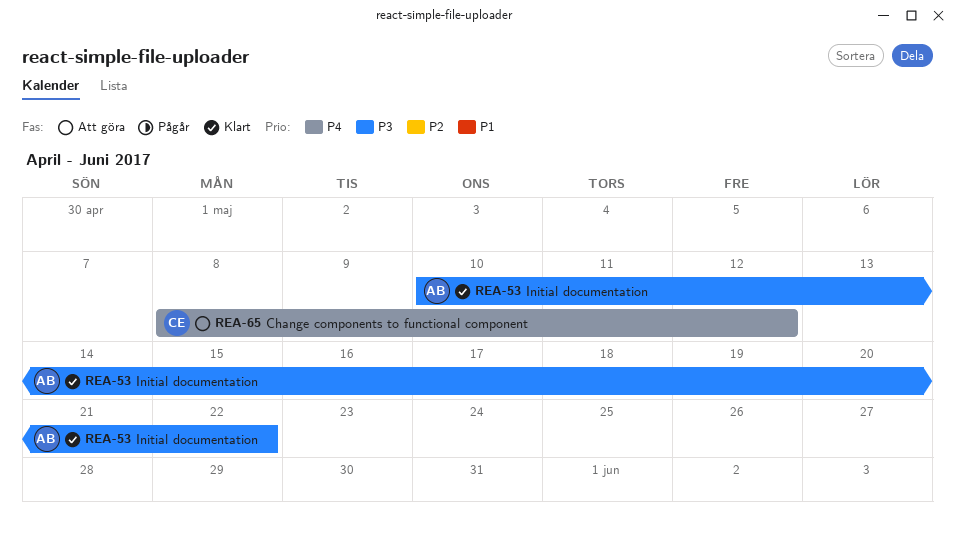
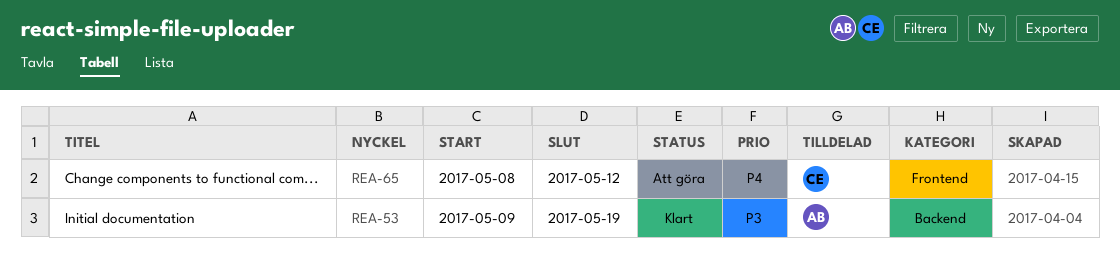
REA-53, start: May 10 -> May 9
REA-53, due: May 22 -> May 19

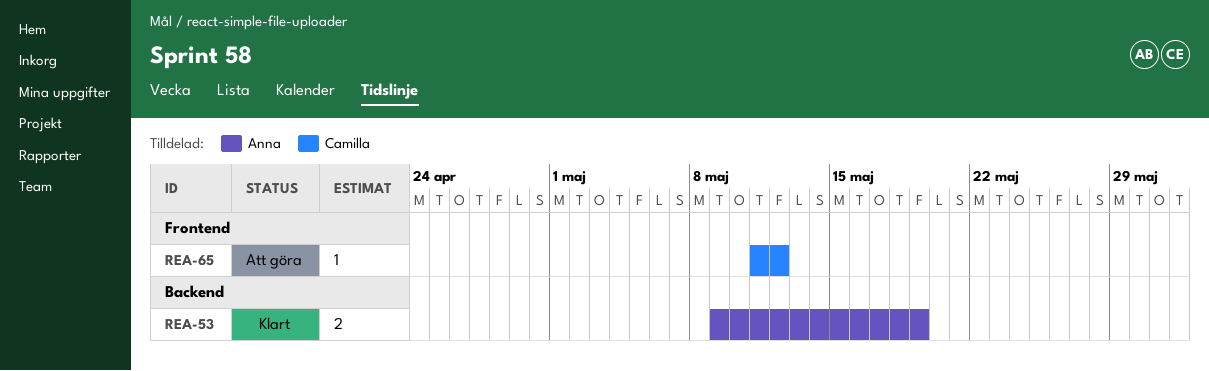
REA-65, start: May 8 -> May 11

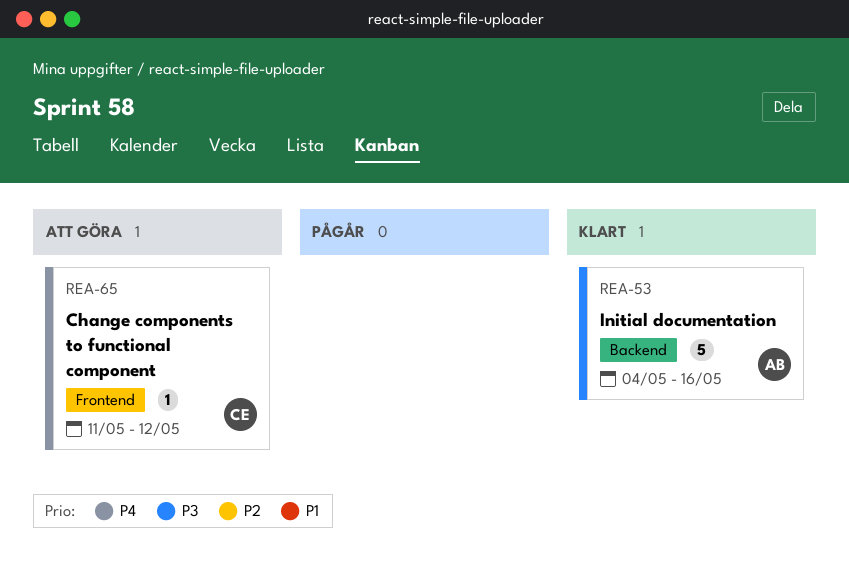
REA-53, estimate: 2 -> 5
REA-53, start: May 9 -> May 4
REA-53, due: May 19 -> May 16

